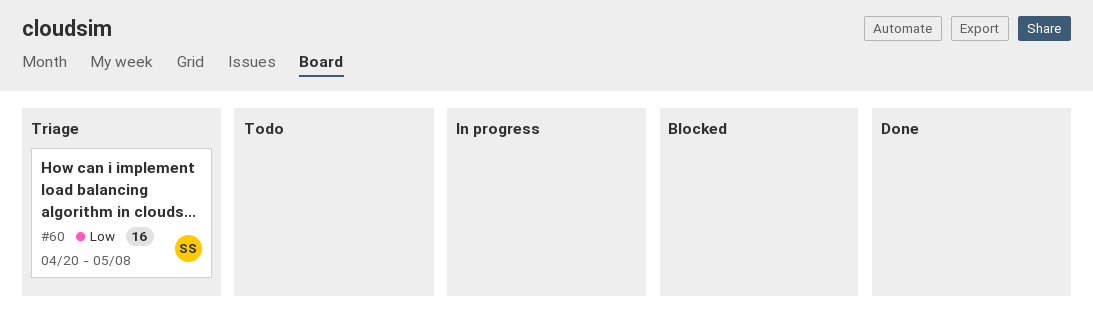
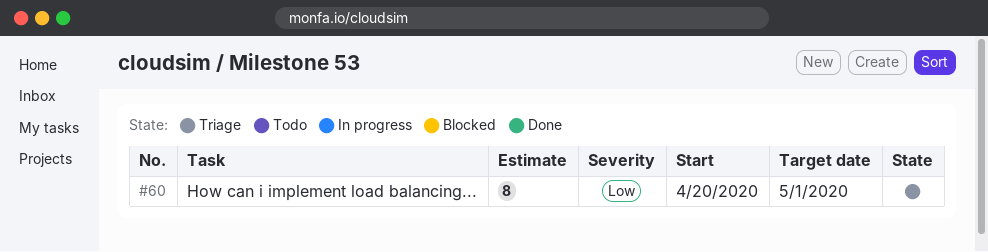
#60, estimate: 16 -> 8
#60, due: May 8 -> May 1

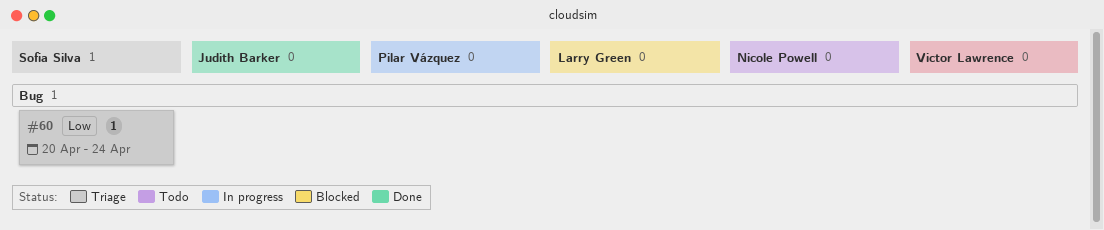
#60, estimate: 8 -> 1
#60, due: May 1 -> Apr 24

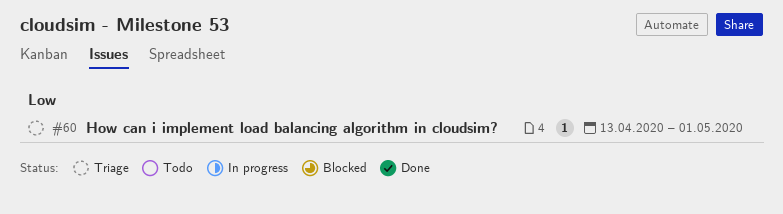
#60, start: Apr 20 -> Apr 13
#60, due: Apr 24 -> May 1

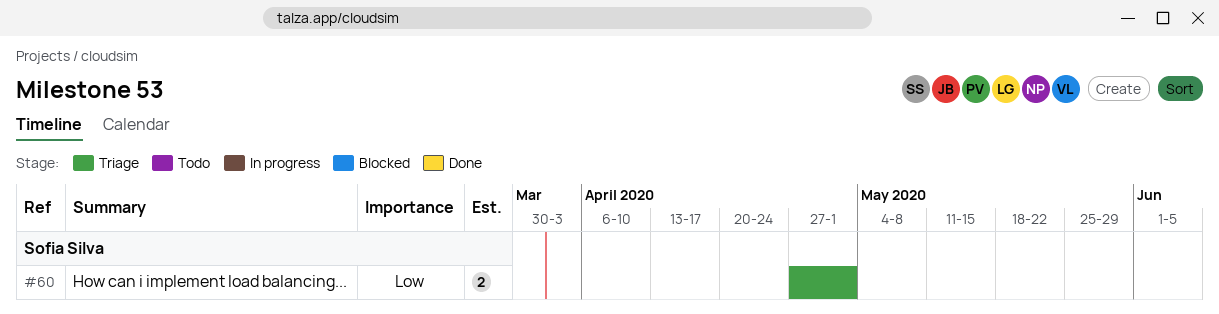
#60, estimate: 1 -> 2
#60, start: Apr 13 -> Apr 27

